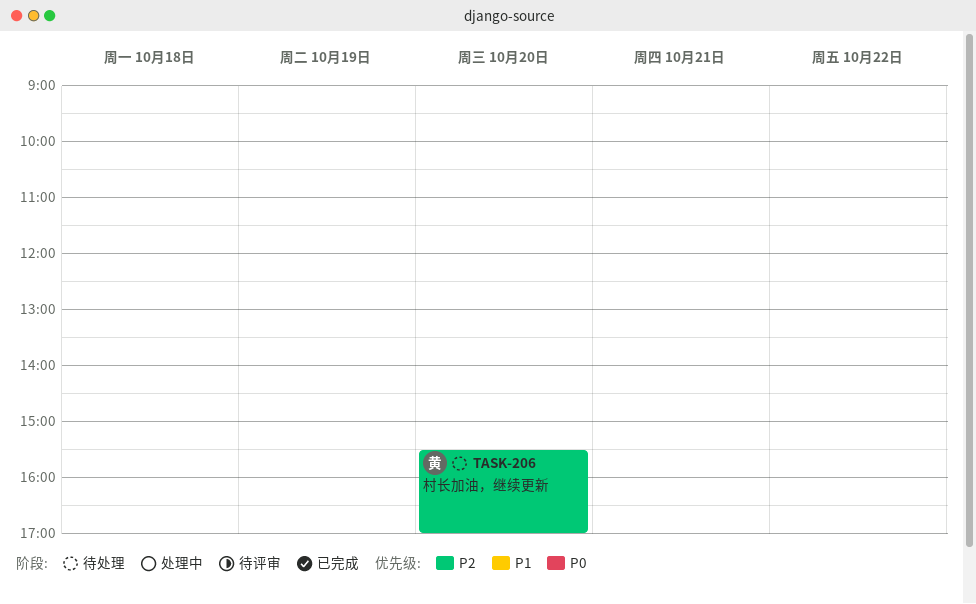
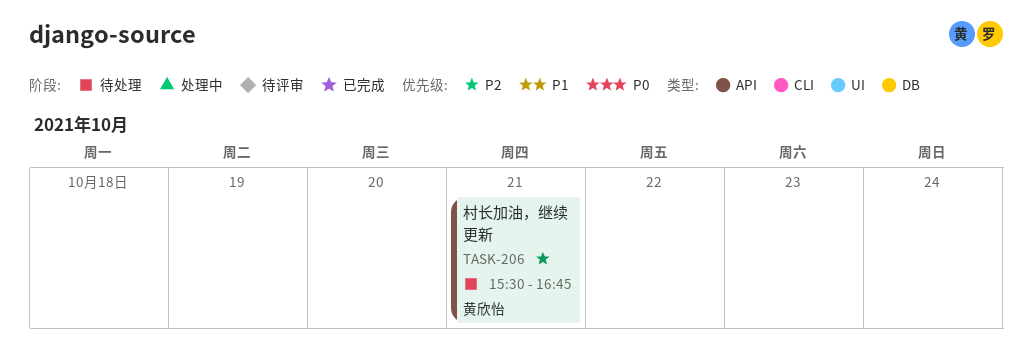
TASK-206, day: Oct 20 -> Oct 21
TASK-206, ends: 17:00 -> 16:45

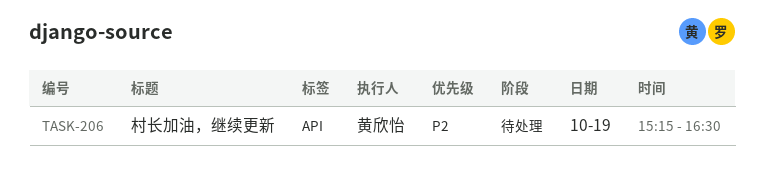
TASK-206, day: Oct 21 -> Oct 19
TASK-206, begins: 15:30 -> 15:15
TASK-206, ends: 16:45 -> 16:30

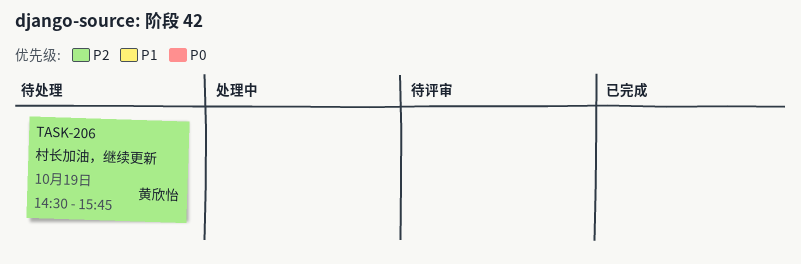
TASK-206, begins: 15:15 -> 14:30
TASK-206, ends: 16:30 -> 15:45

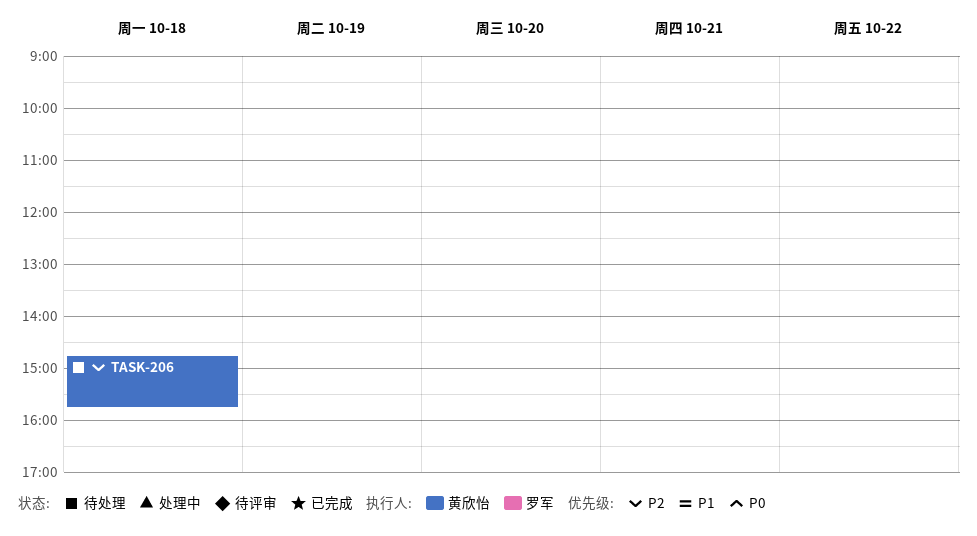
TASK-206, day: Oct 19 -> Oct 18
TASK-206, begins: 14:30 -> 14:45

